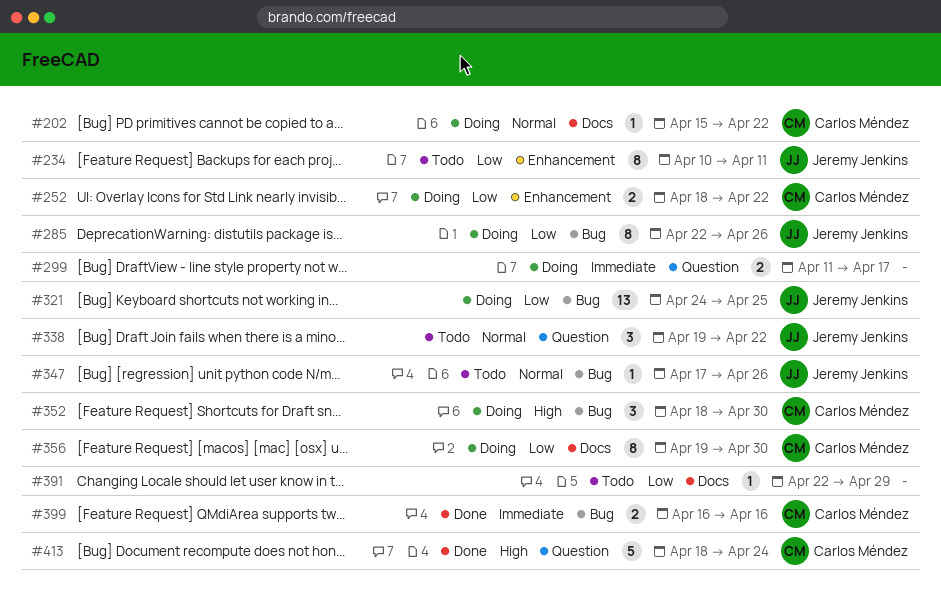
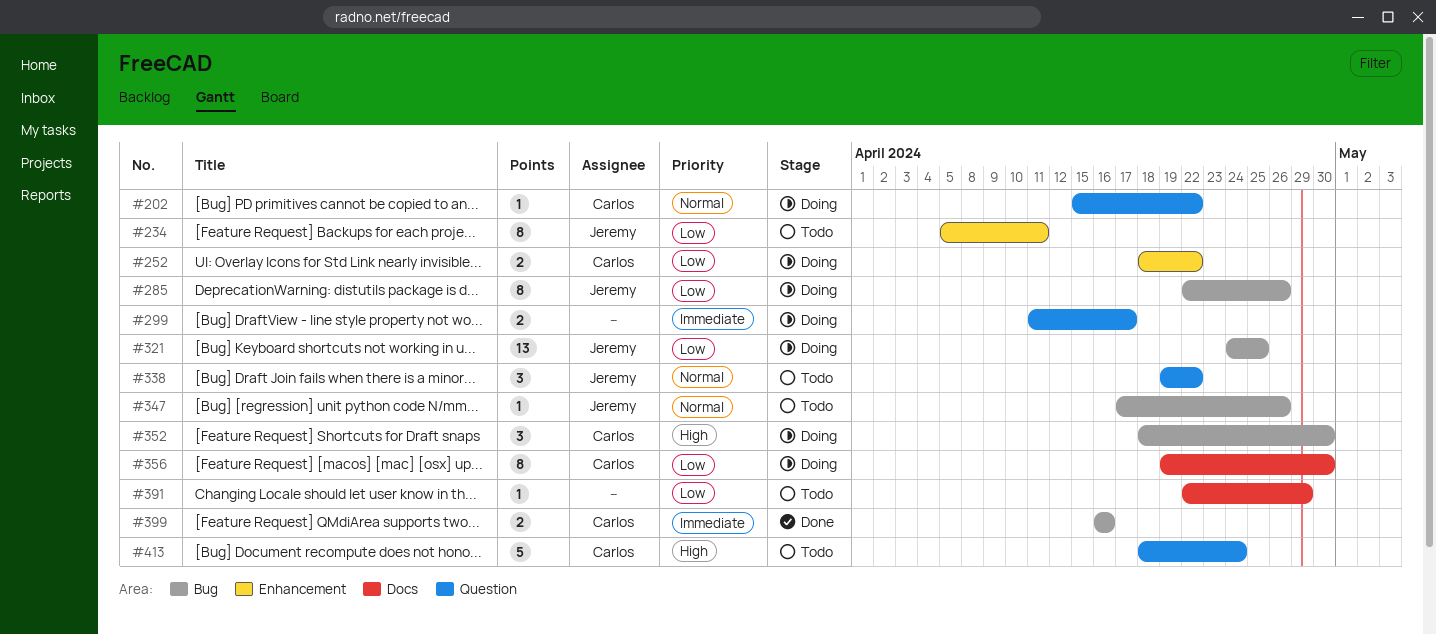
#202, label: Docs -> Question
#234, start: Apr 10 -> Apr 5
#413, status: Done -> Todo

